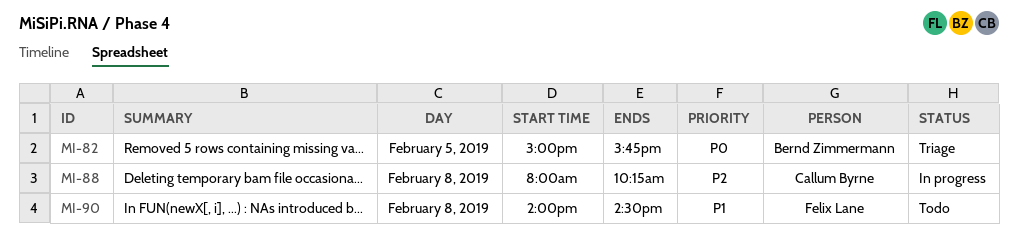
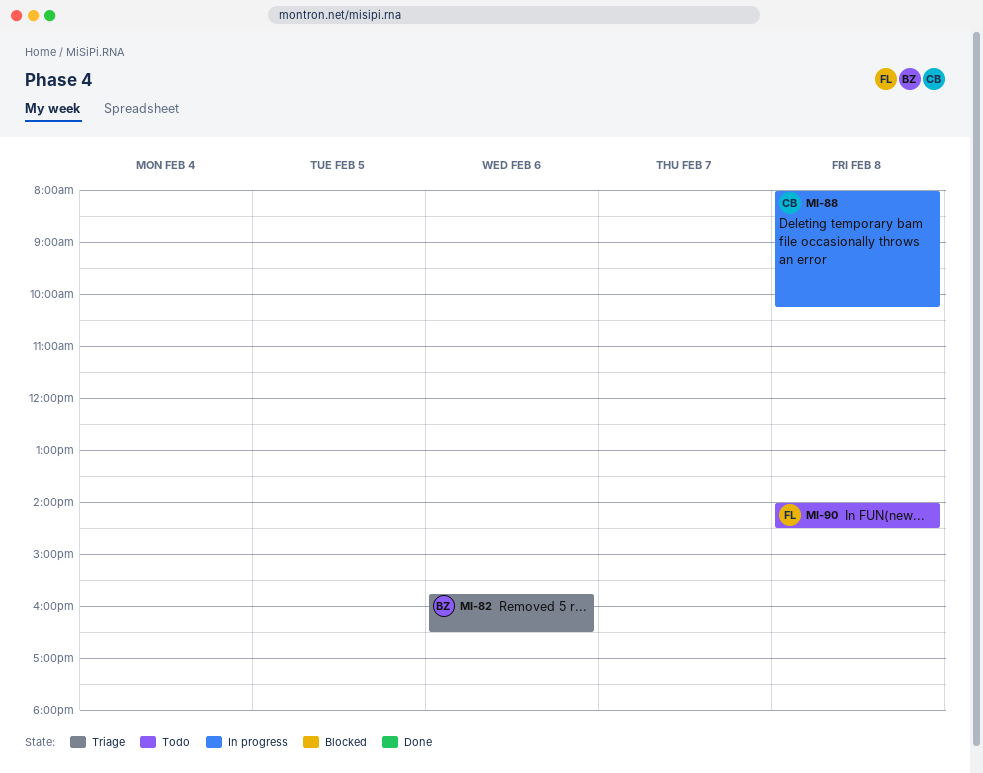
MI-82, day: Feb 5 -> Feb 6
MI-82, begins: 15:00 -> 15:45
MI-82, ends: 15:45 -> 16:30

